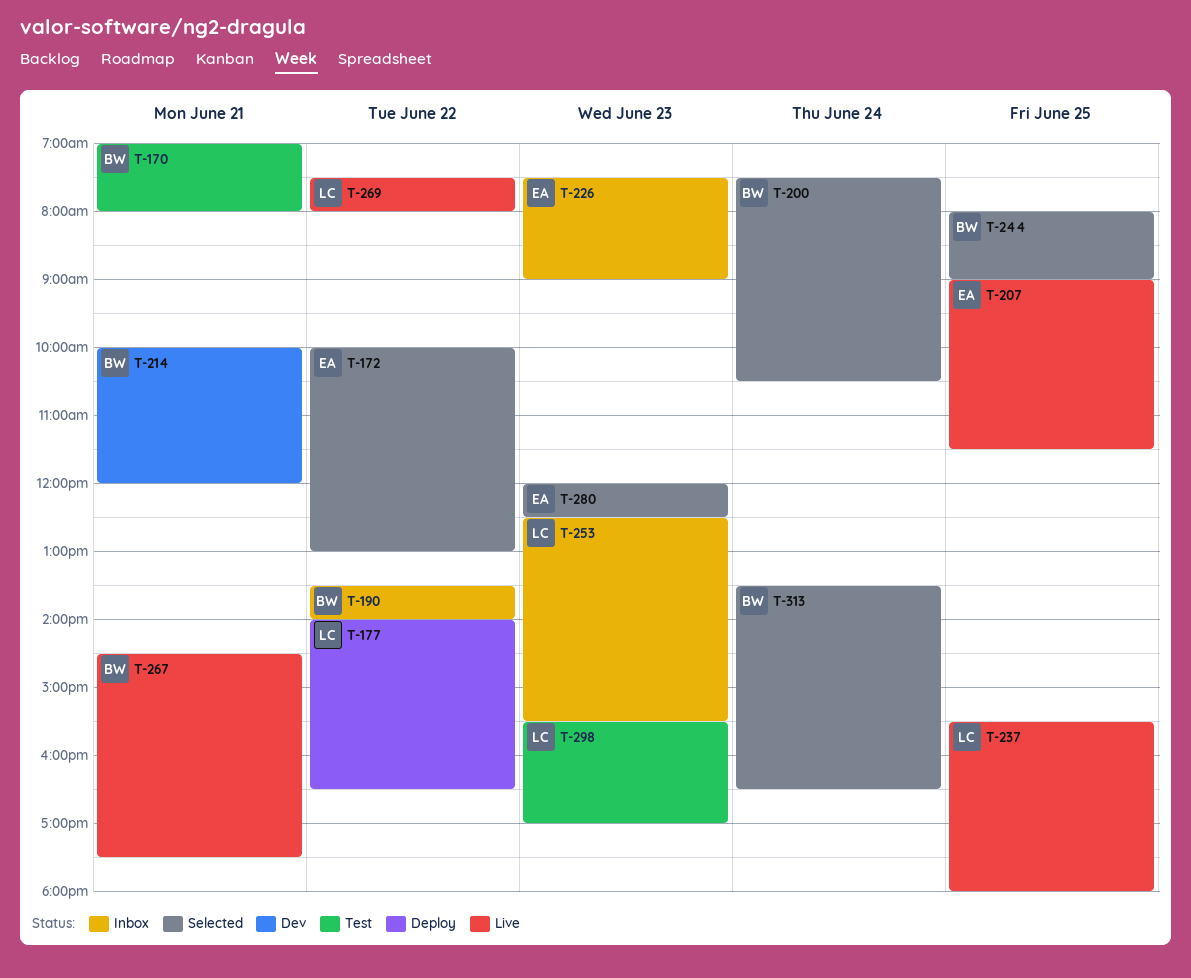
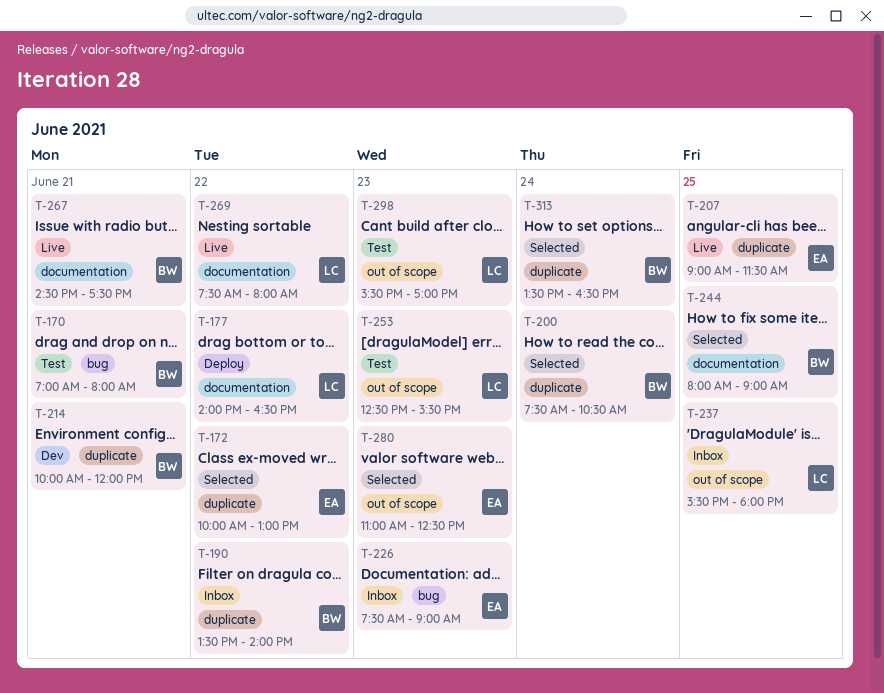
T-237, status: Live -> Inbox
T-253, status: Inbox -> Test
T-280, begins: 12:00 -> 11:00

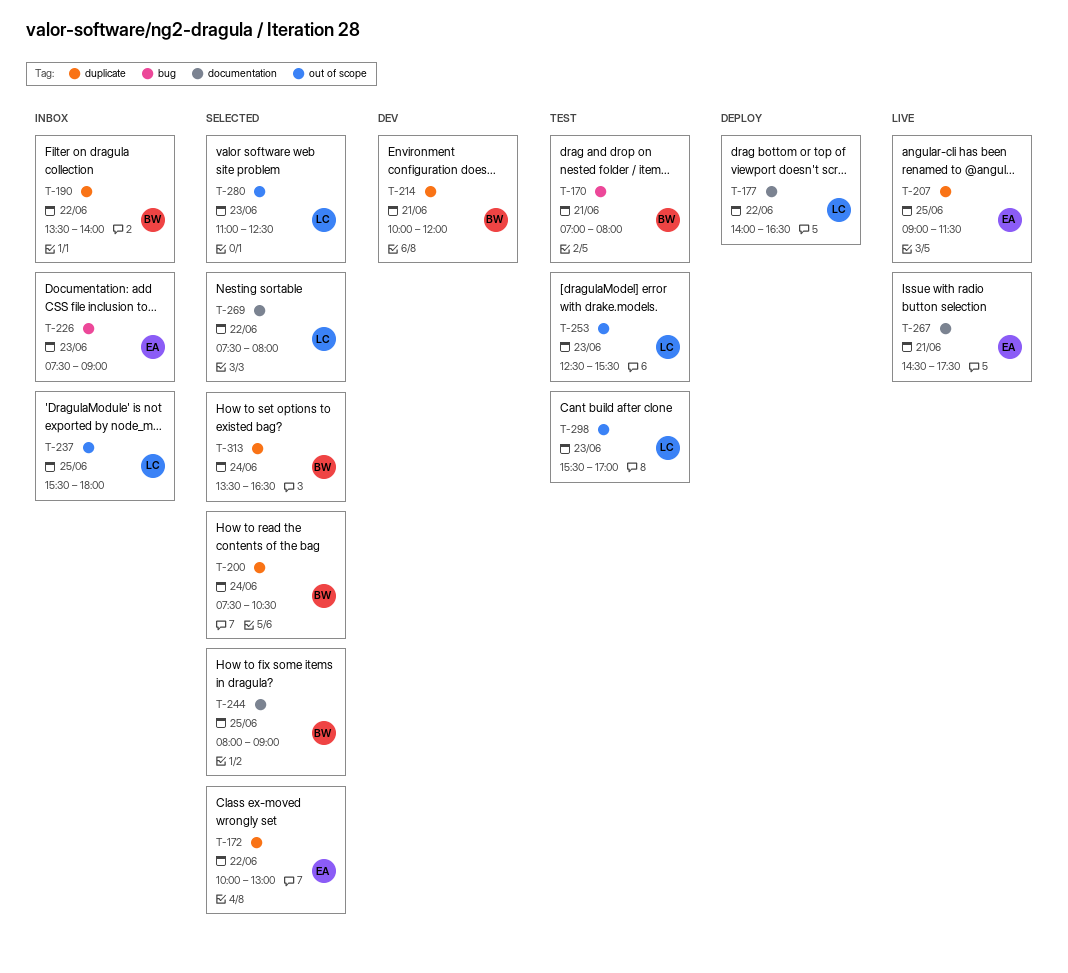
T-267, owner: BW -> EA
T-269, status: Live -> Selected
T-280, owner: EA -> LC

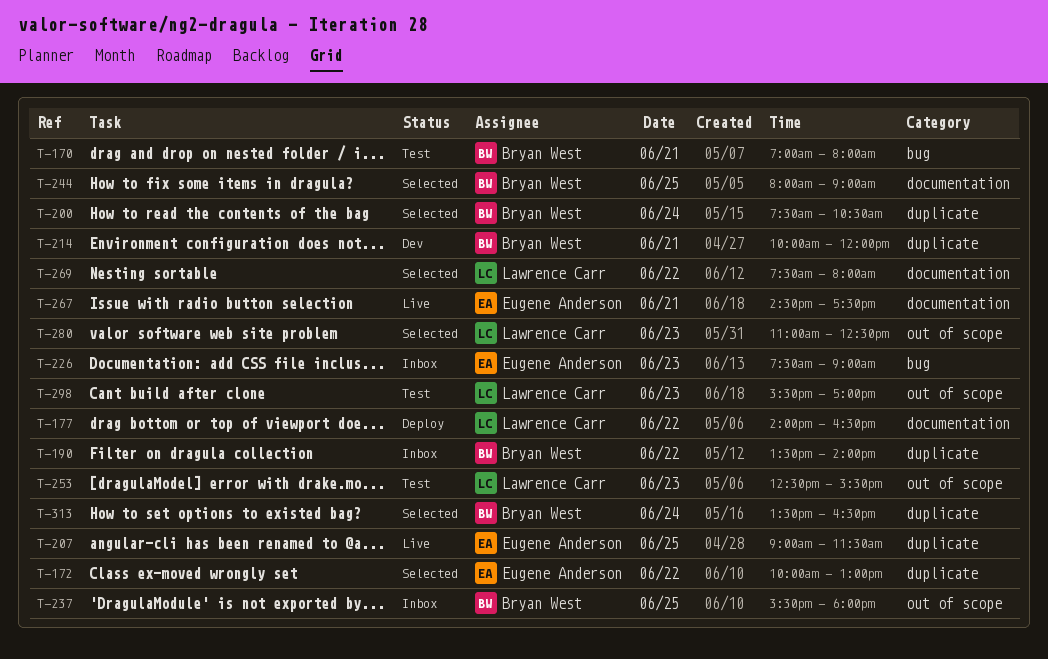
T-237, owner: Lawrence Carr -> Bryan West

